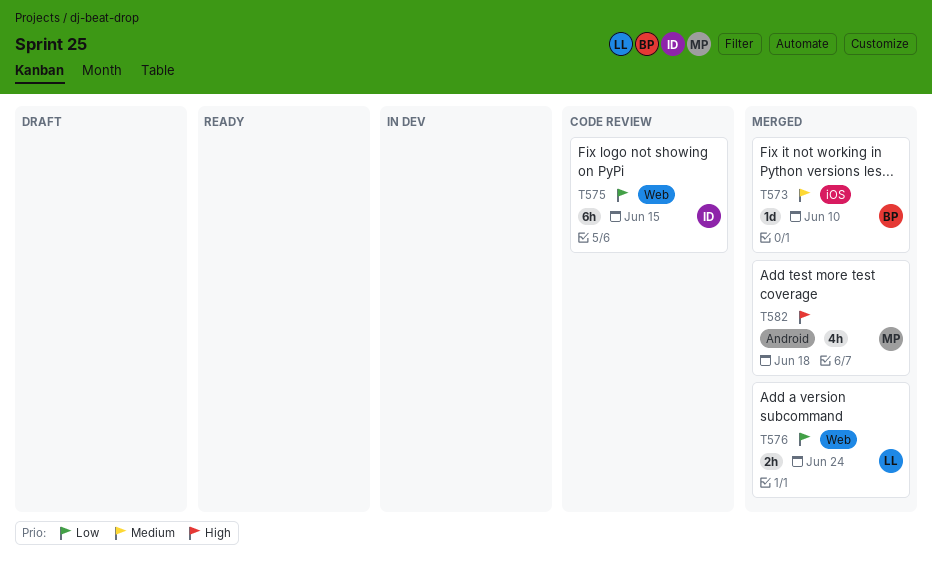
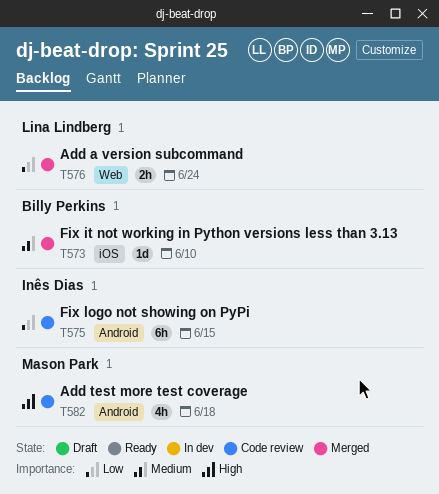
T575, label: Web -> Android
T582, status: Merged -> Code review

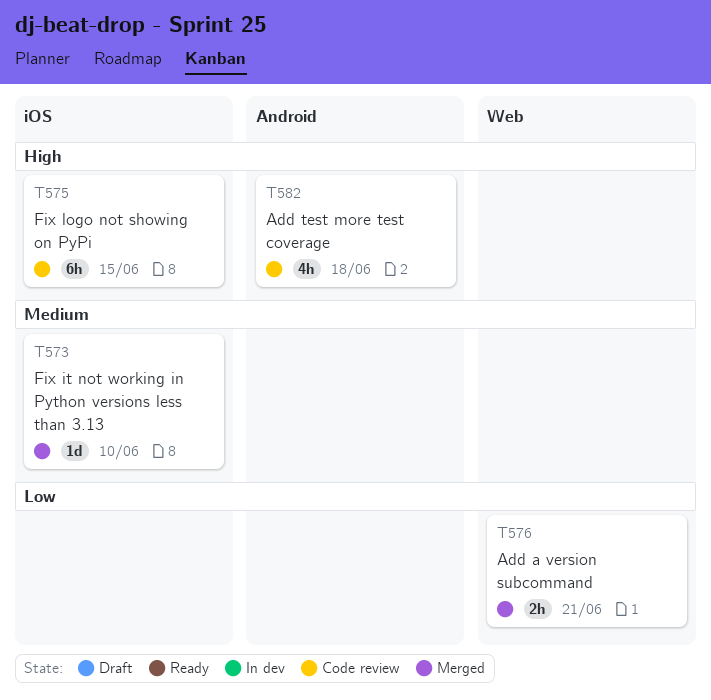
T575, priority: Low -> High
T575, label: Android -> iOS
T576, due: Jun 24 -> Jun 21

